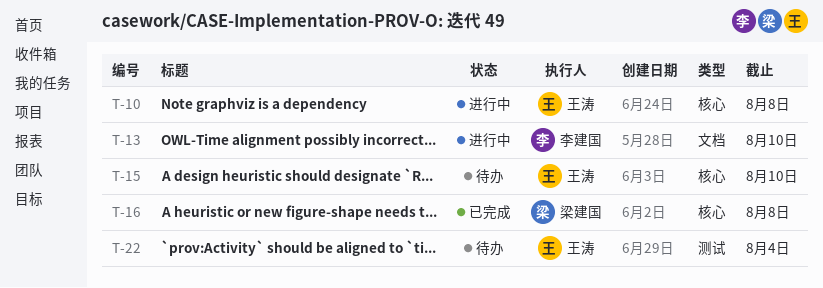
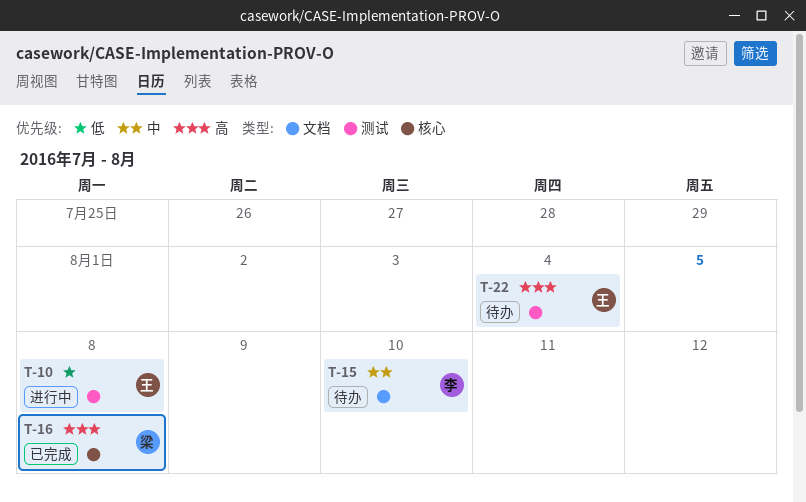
T-10, label: 核心 -> 测试
T-13: present -> none
T-15, owner: 王涛 -> 李建国
T-15, label: 核心 -> 文档

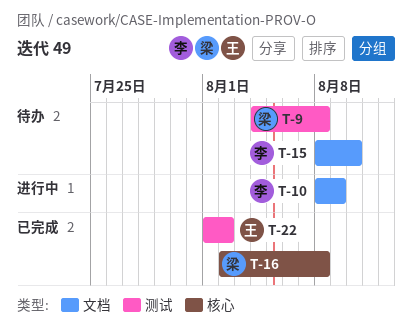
T-9: none -> present
T-10, owner: 王 -> 李
T-10, label: 测试 -> 文档
T-10, due: Aug 8 -> Aug 9
T-22, status: 待办 -> 已完成
T-22, due: Aug 4 -> Aug 2

